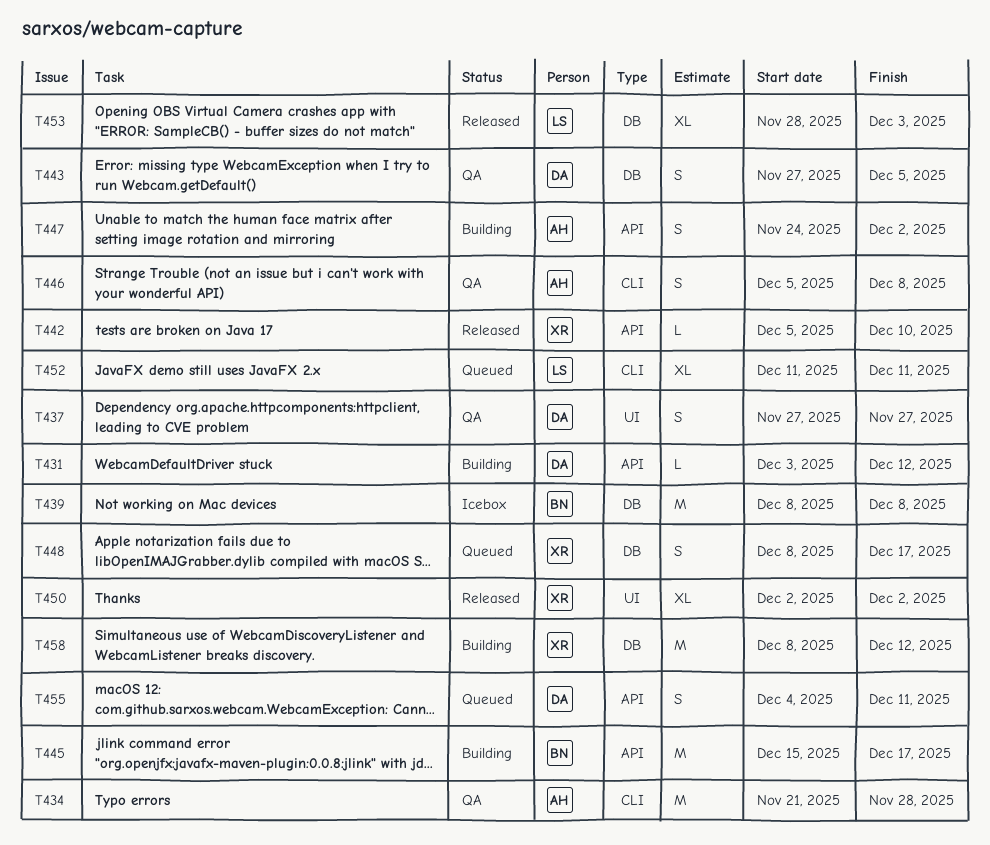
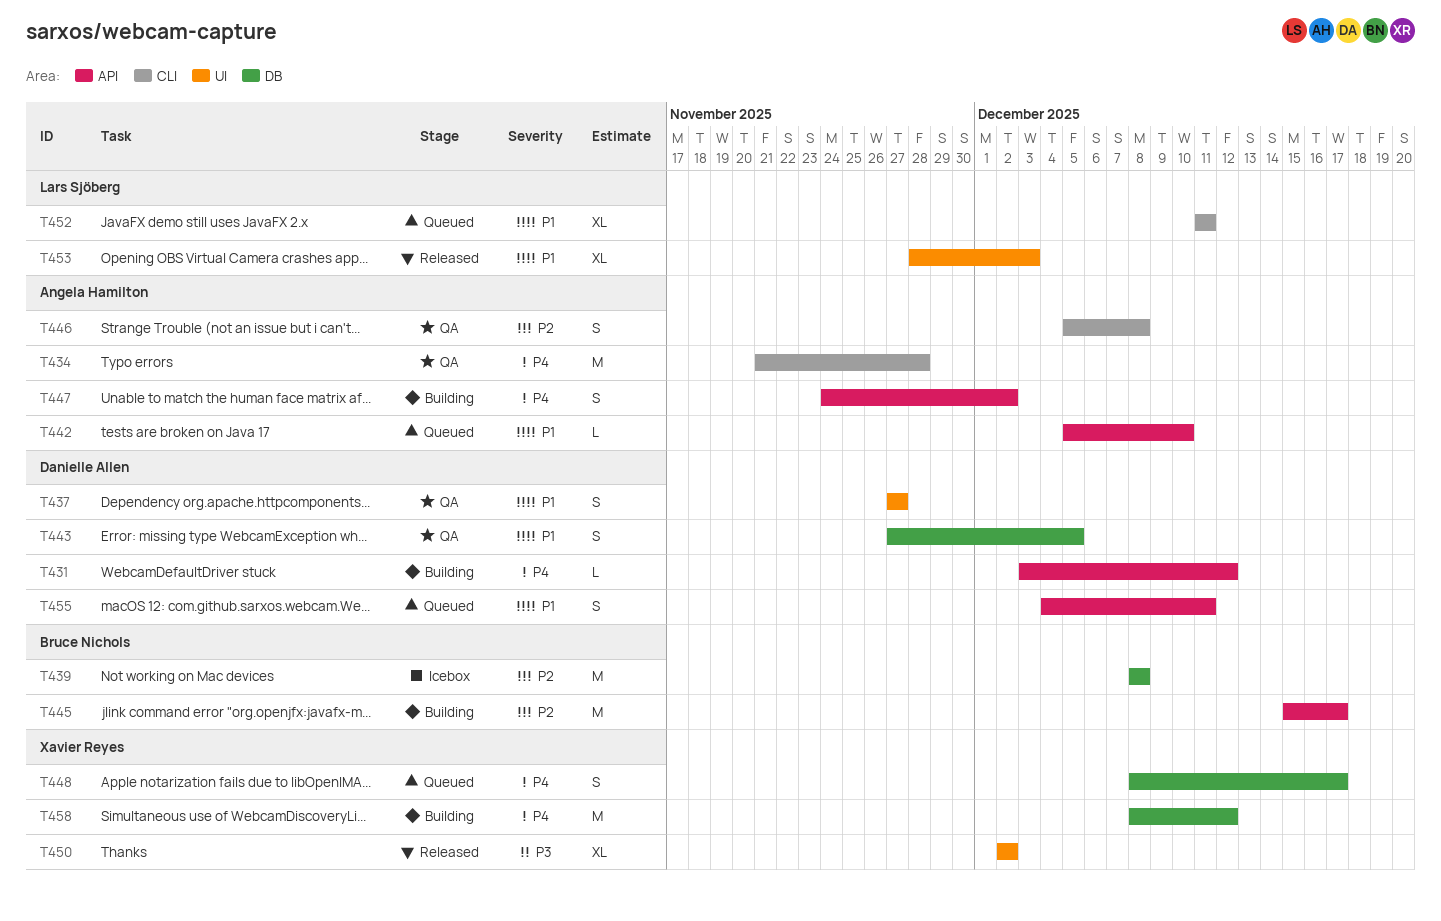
T442, status: Released -> Queued
T442, owner: Xavier Reyes -> Angela Hamilton
T453, label: DB -> UI

